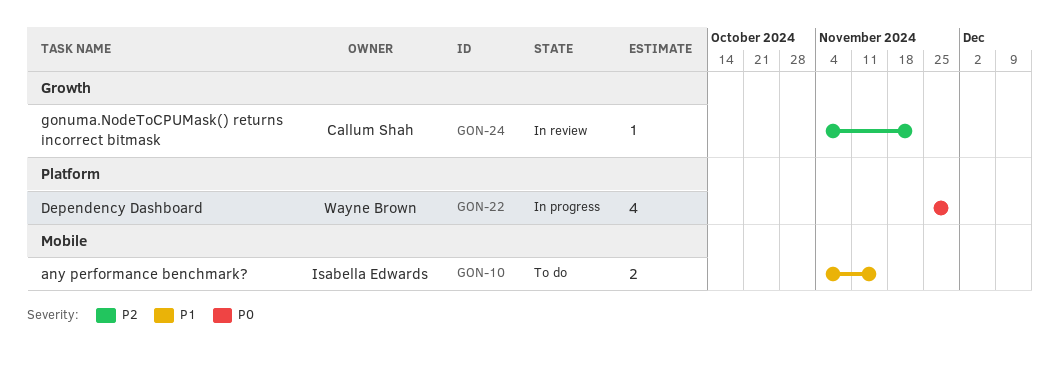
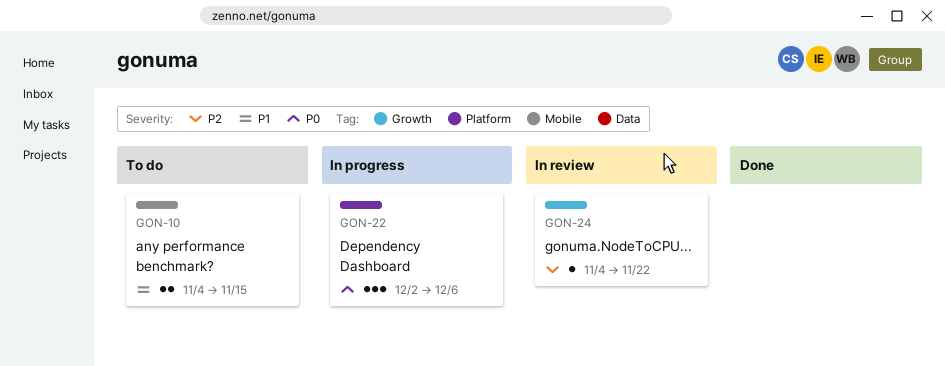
GON-22, estimate: 4 -> 3
GON-22, start: Nov 25 -> Dec 2
GON-22, due: Nov 29 -> Dec 6

